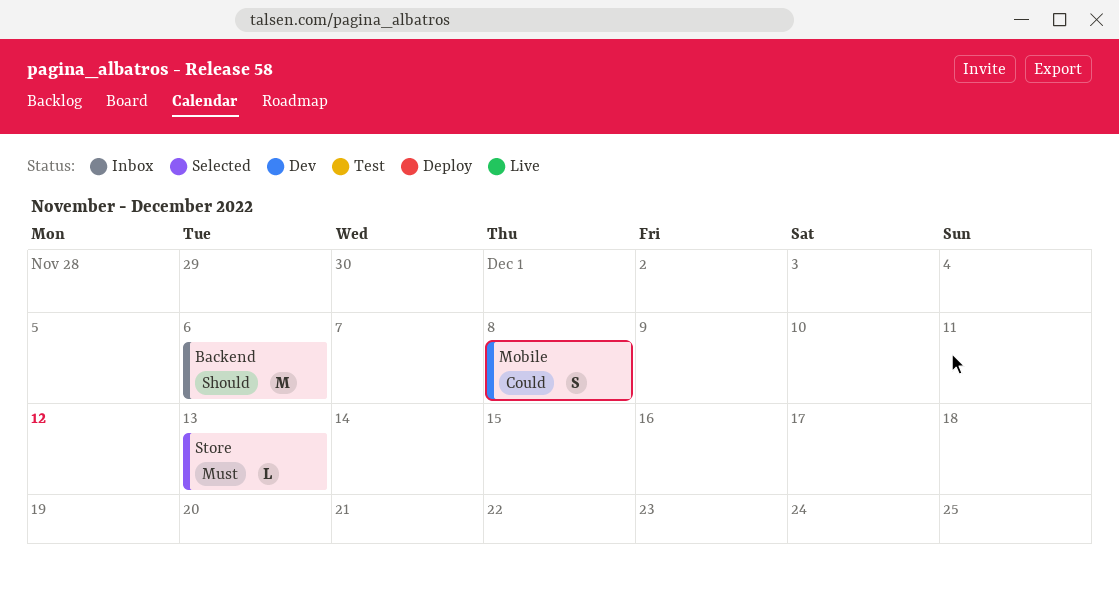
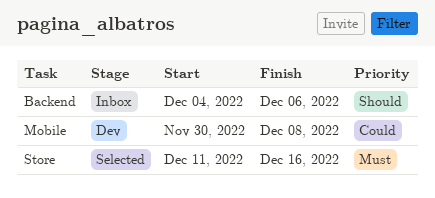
Store, due: Dec 13 -> Dec 16

